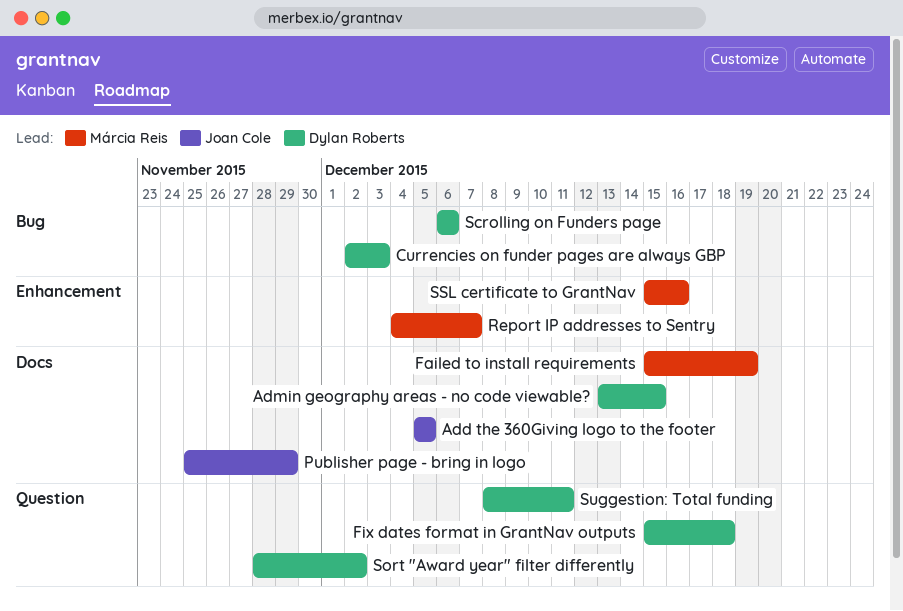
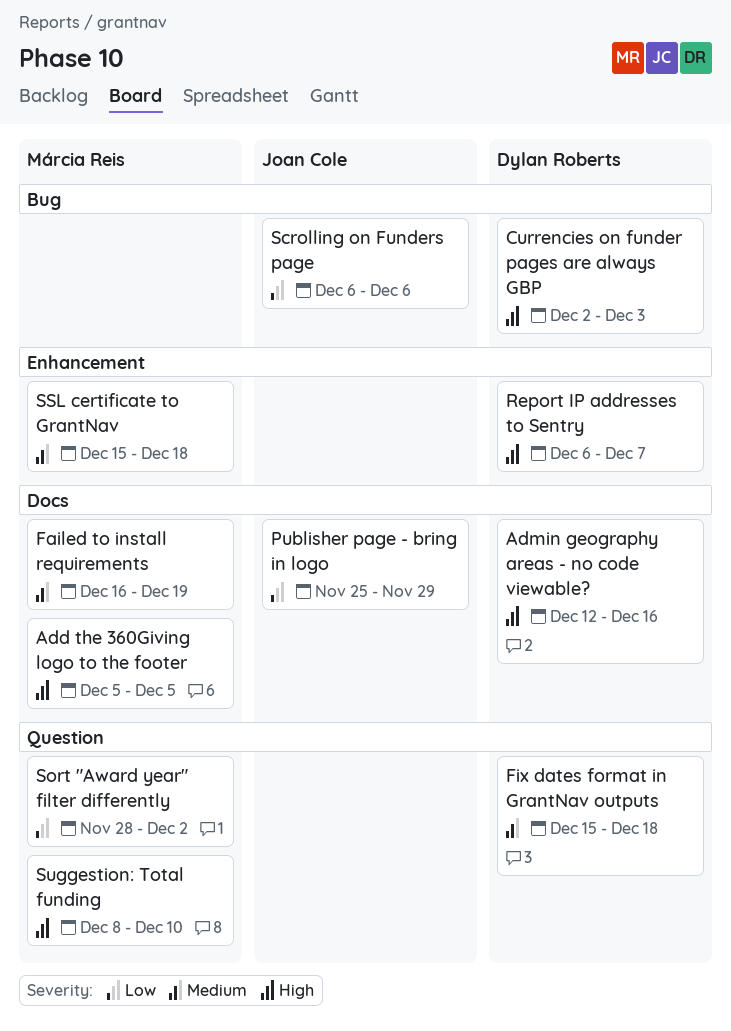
Add the 360Giving logo to the footer, owner: Joan Cole -> Márcia Reis
Admin geography areas - no code viewable?, start: Dec 13 -> Dec 12
Admin geography areas - no code viewable?, due: Dec 15 -> Dec 16
Failed to install requirements, start: Dec 15 -> Dec 16
Report IP addresses to Sentry, owner: Márcia Reis -> Dylan Roberts
Report IP addresses to Sentry, start: Dec 4 -> Dec 6
Scrolling on Funders page, owner: Dylan Roberts -> Joan Cole
Sort "Award year" filter differently, owner: Dylan Roberts -> Márcia Reis
SSL certificate to GrantNav, due: Dec 16 -> Dec 18
Suggestion: Total funding, owner: Dylan Roberts -> Márcia Reis
Suggestion: Total funding, due: Dec 11 -> Dec 10

